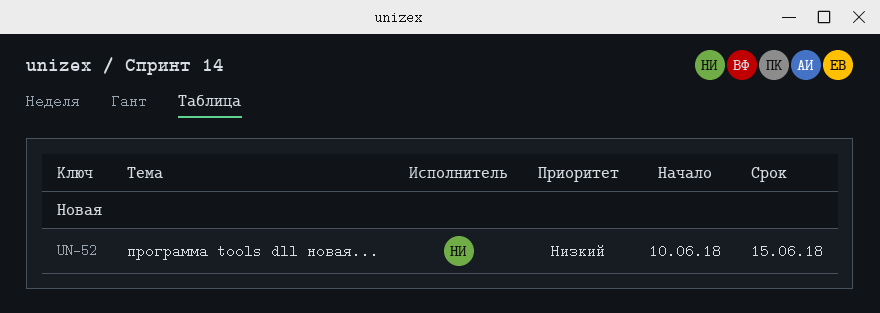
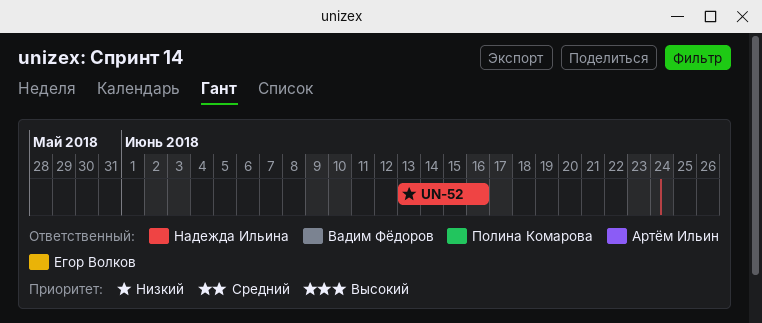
UN-52, start: Jun 10 -> Jun 13
UN-52, due: Jun 15 -> Jun 16

